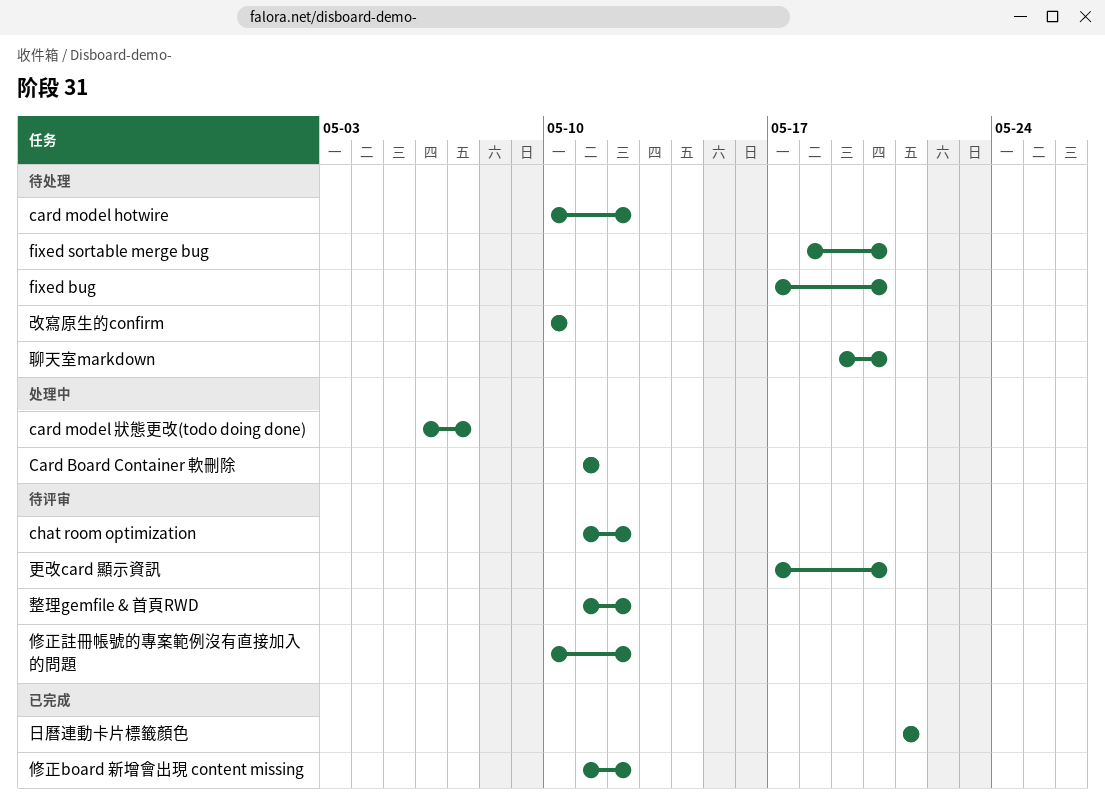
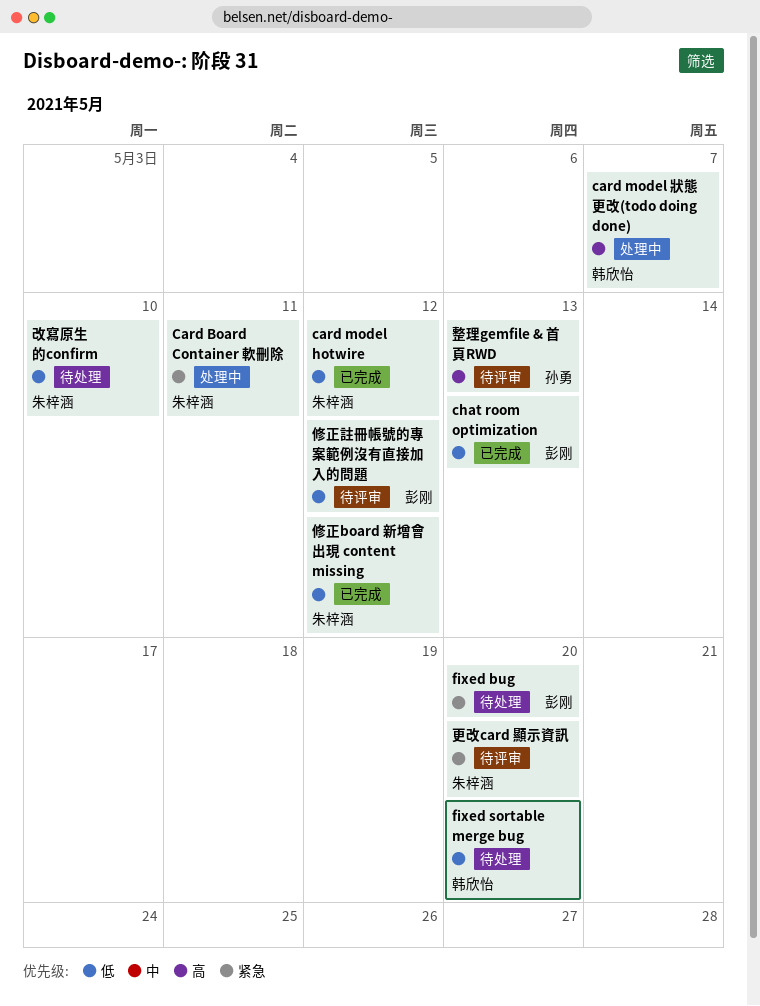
card model hotwire, status: 待处理 -> 已完成
chat room optimization, status: 待评审 -> 已完成
chat room optimization, due: May 12 -> May 13
整理gemfile & 首頁RWD, due: May 12 -> May 13
日曆連動卡片標籤顏色: present -> none
聊天室markdown: present -> none

